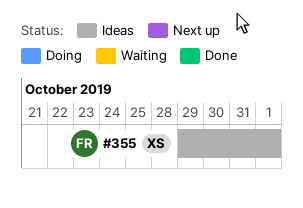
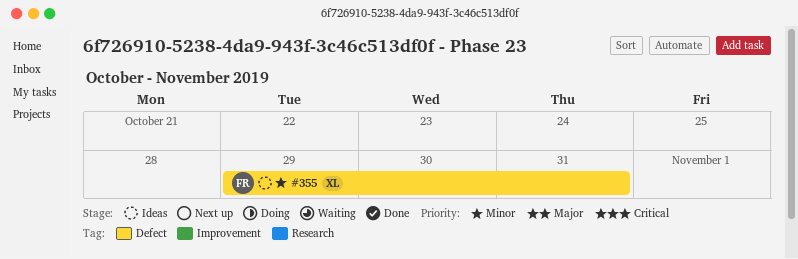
#355, estimate: XS -> XL
#355, due: Nov 1 -> Oct 31

